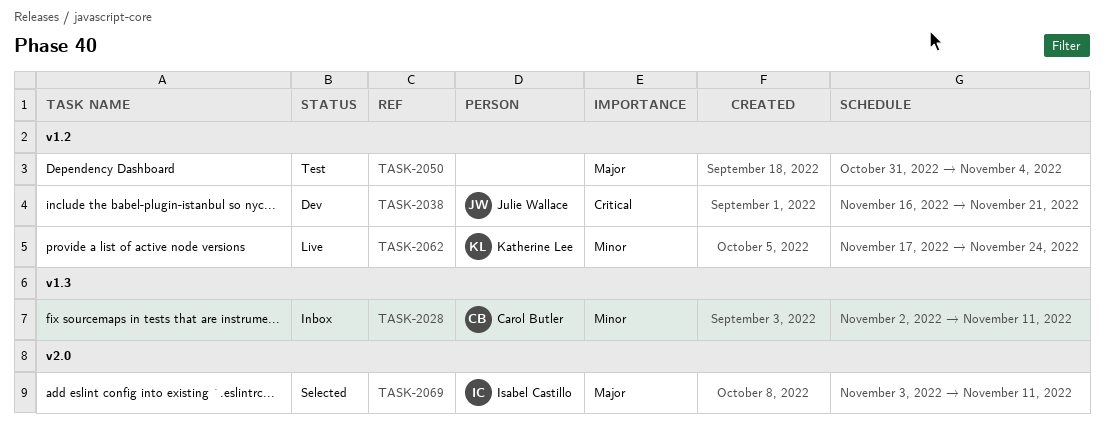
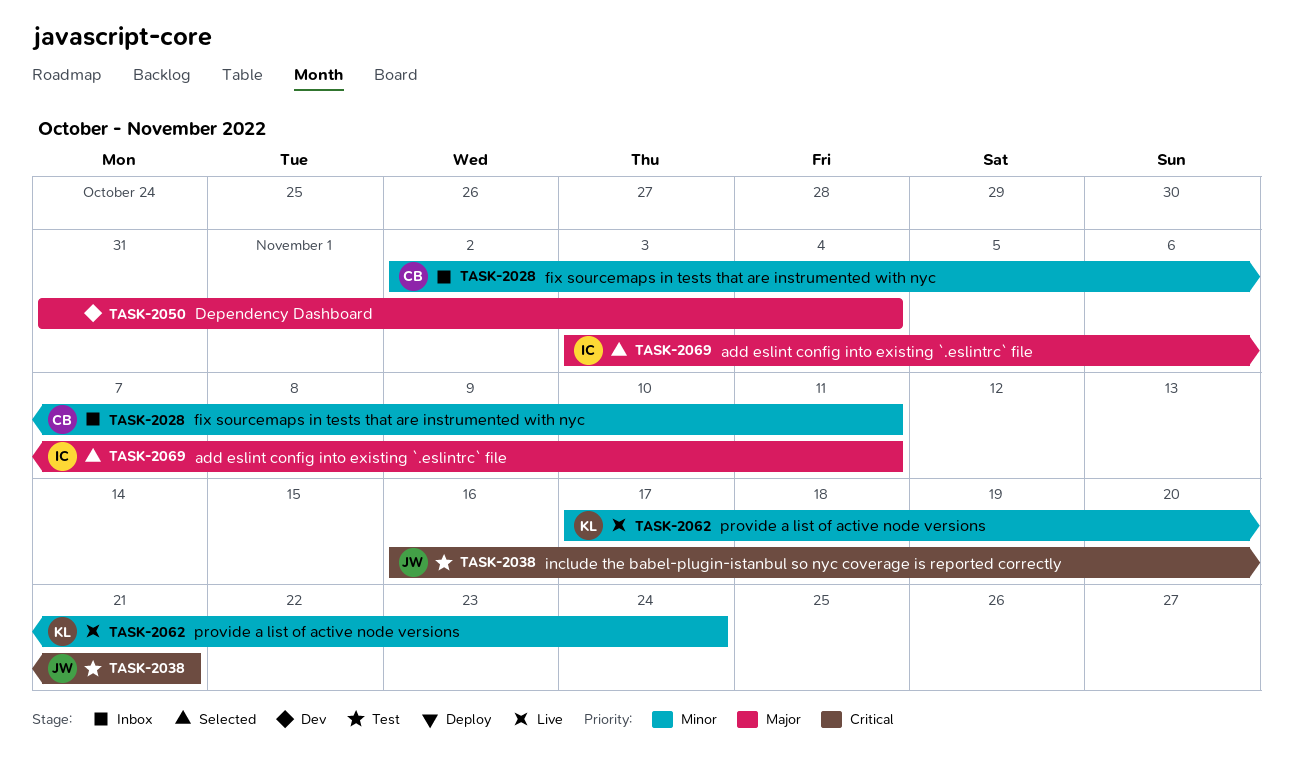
TASK-2038, status: Dev -> Test
TASK-2050, status: Test -> Dev

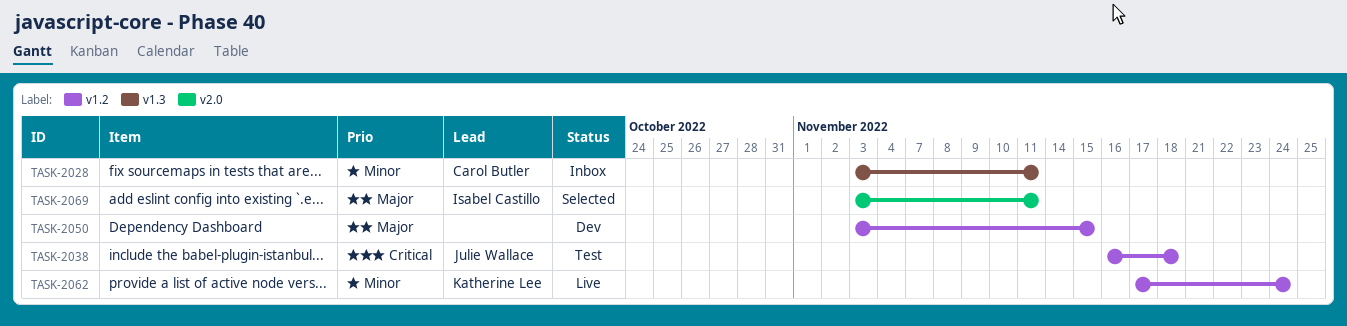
TASK-2028, start: Nov 2 -> Nov 3
TASK-2038, due: Nov 21 -> Nov 18
TASK-2050, start: Oct 31 -> Nov 3
TASK-2050, due: Nov 4 -> Nov 15

